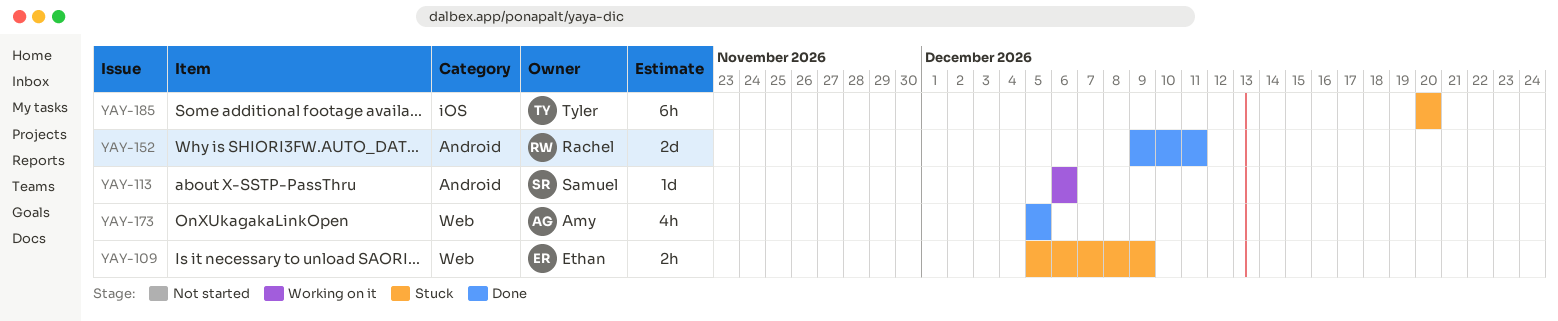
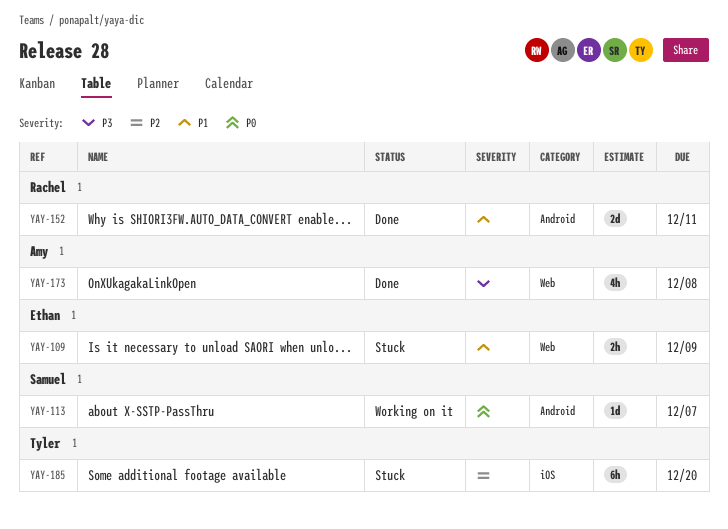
YAY-113, due: Dec 6 -> Dec 7
YAY-173, due: Dec 5 -> Dec 8

